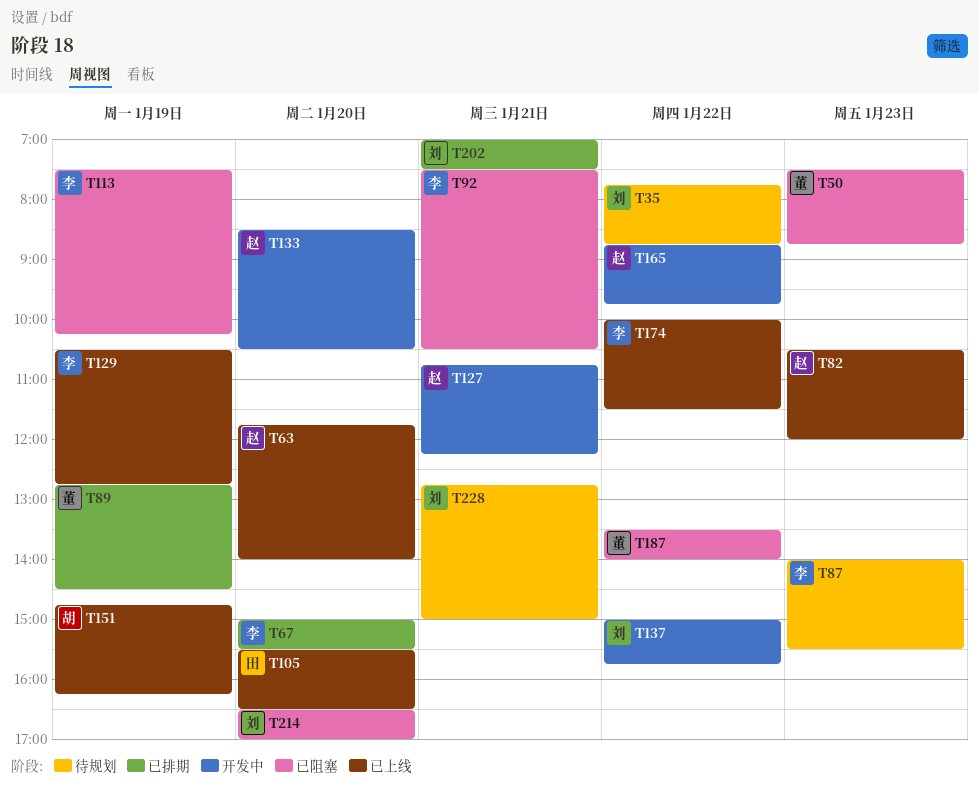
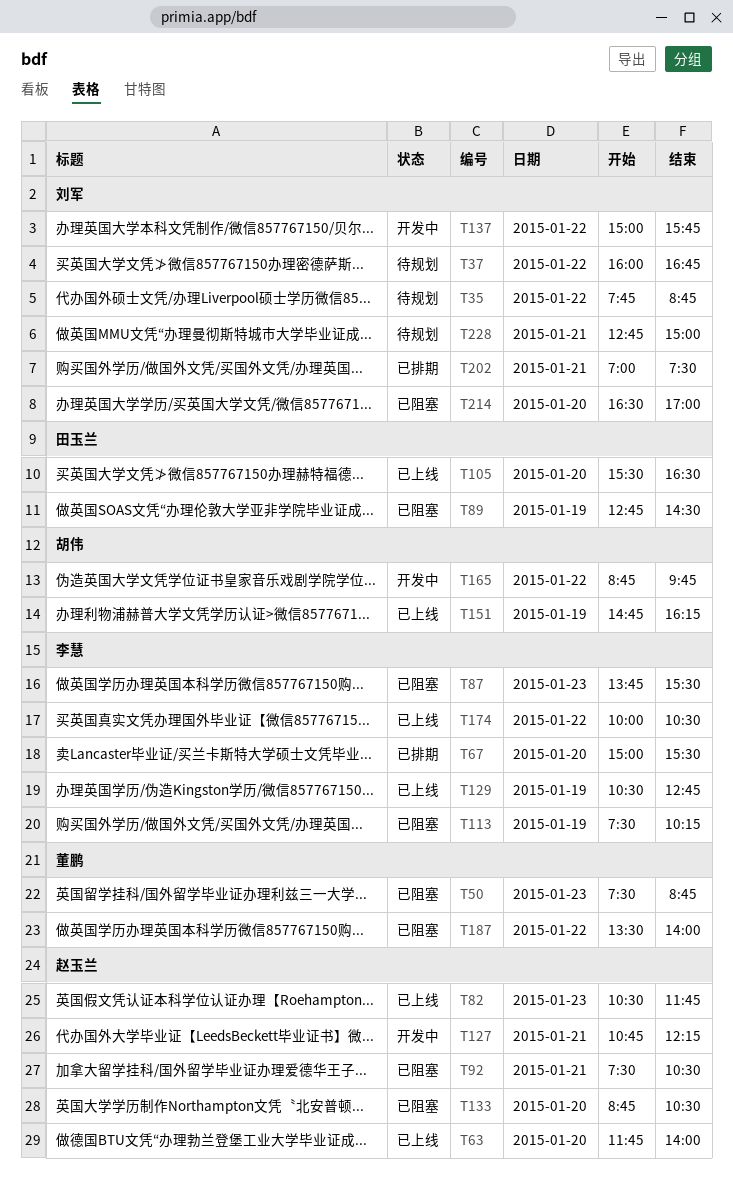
T37: none -> present
T82, ends: 12:00 -> 11:45
T87, status: 待规划 -> 已阻塞
T87, begins: 14:00 -> 13:45
T89, status: 已排期 -> 已阻塞
T89, owner: 董鹏 -> 田玉兰
T92, owner: 李慧 -> 赵玉兰
T133, status: 开发中 -> 已阻塞
T133, begins: 08:30 -> 08:45
T165, owner: 赵玉兰 -> 胡伟
T174, ends: 11:30 -> 10:30

